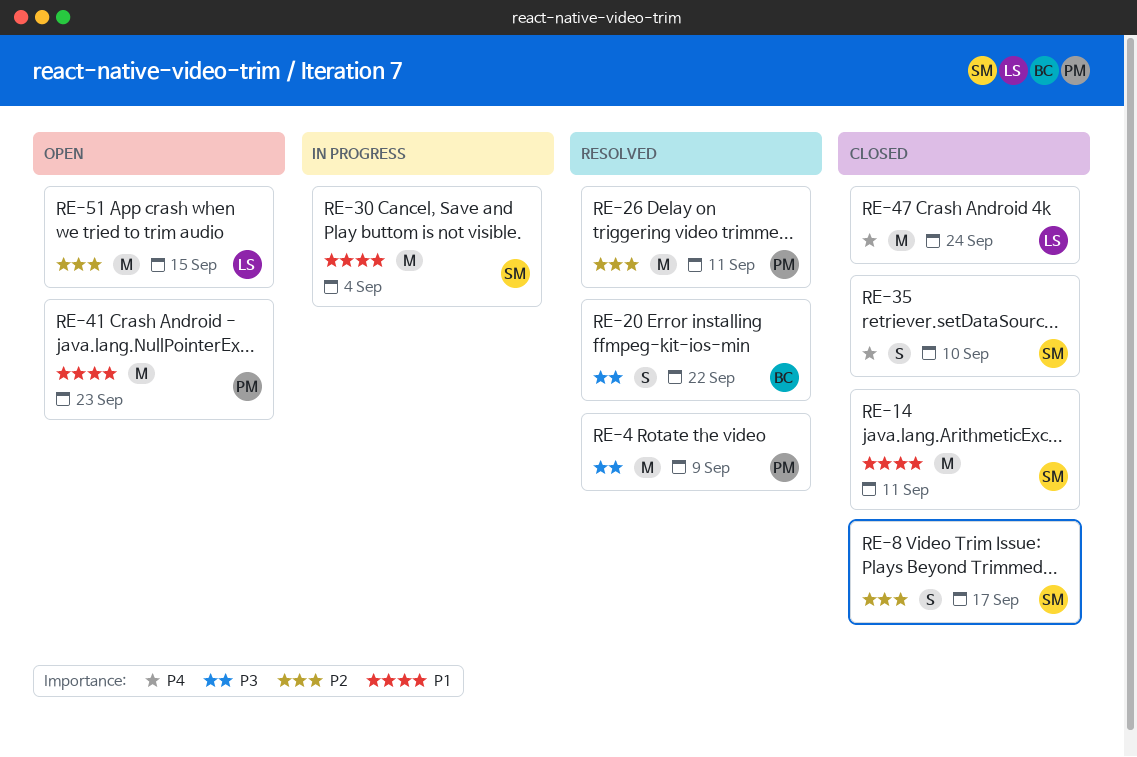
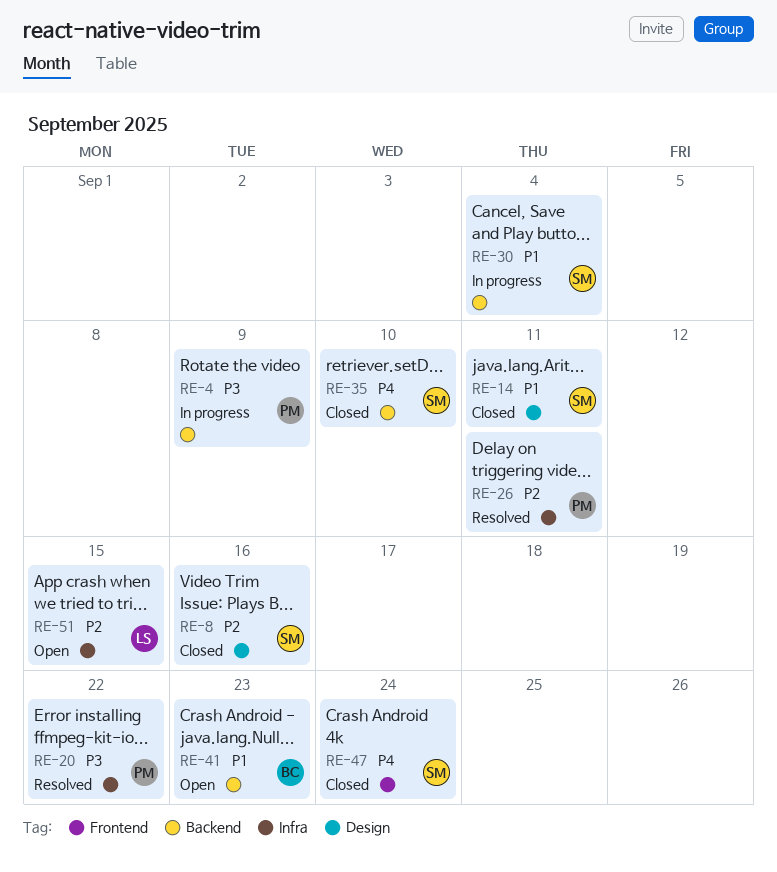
RE-4, status: Resolved -> In progress
RE-8, due: Sep 17 -> Sep 16
RE-20, owner: BC -> PM
RE-41, owner: PM -> BC
RE-47, owner: LS -> SM

